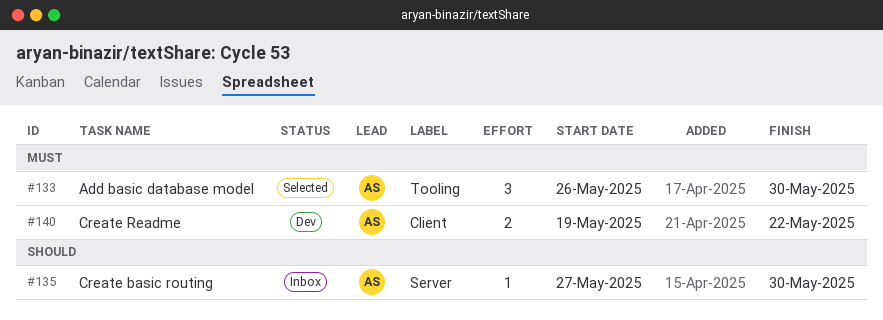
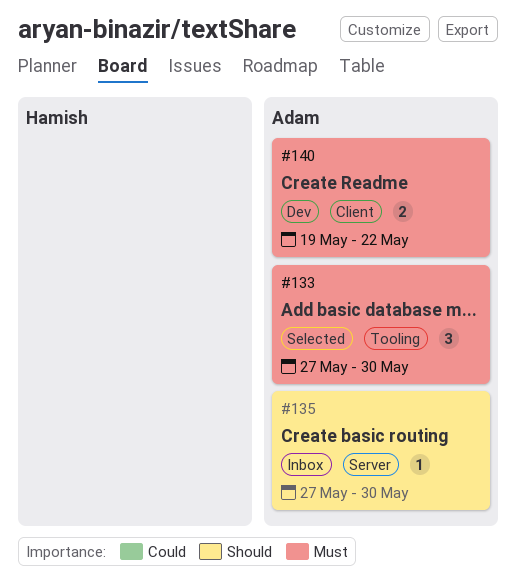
#133, start: May 26 -> May 27

